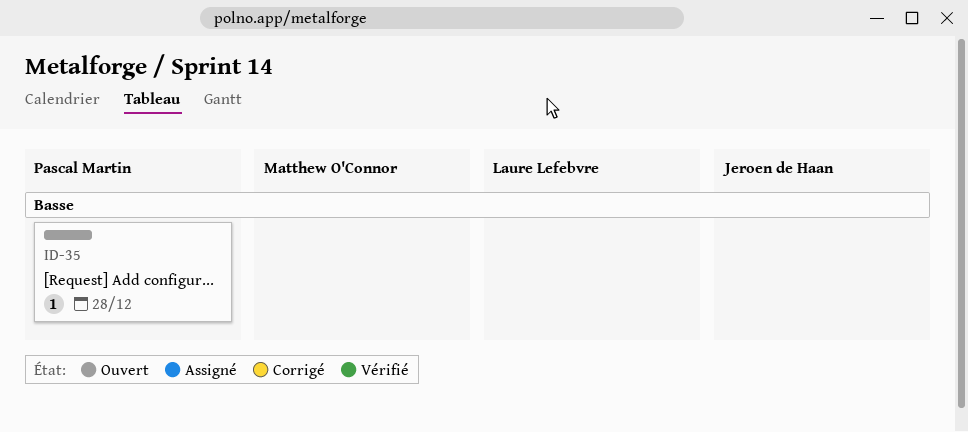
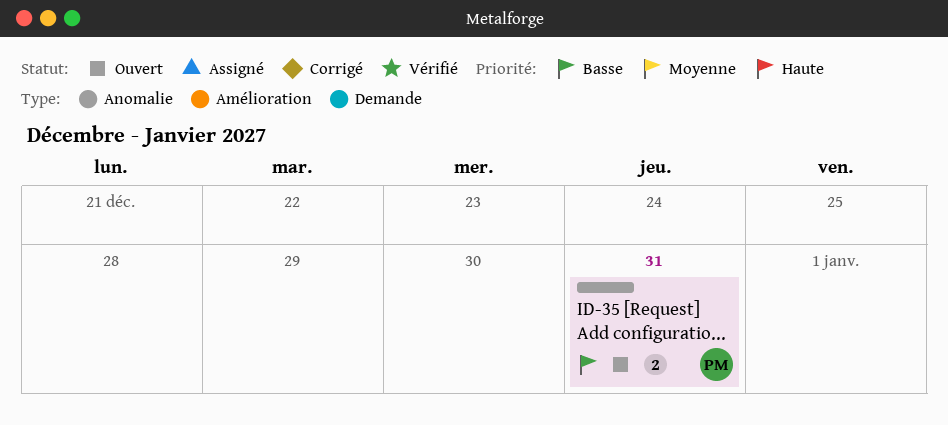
ID-35, estimate: 1 -> 2
ID-35, due: Dec 28 -> Dec 31

